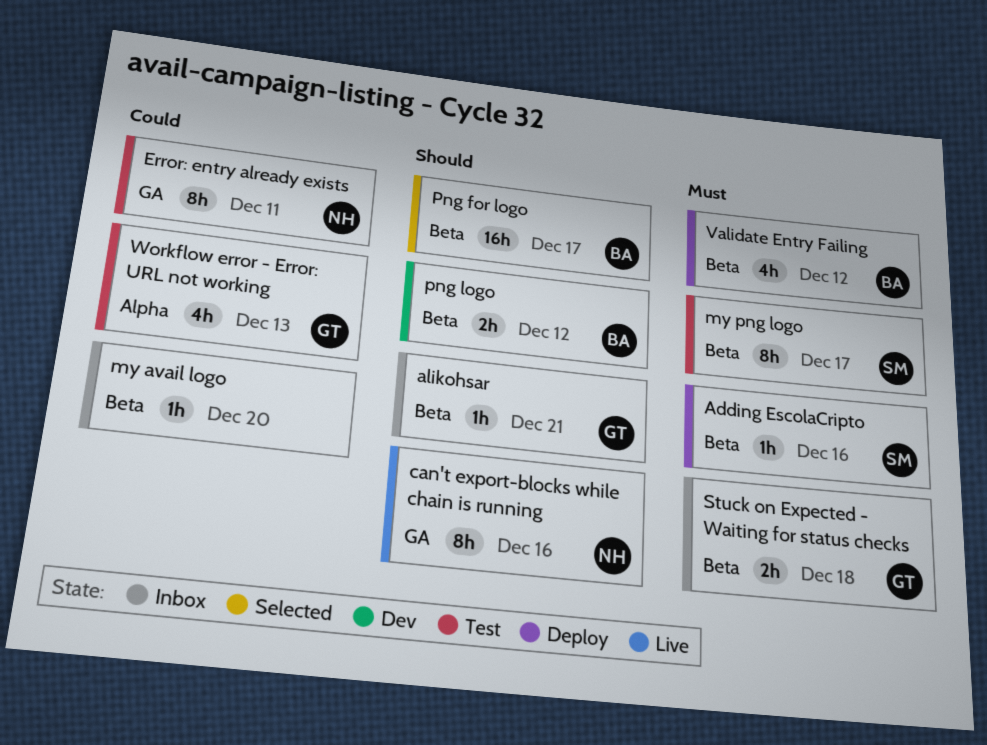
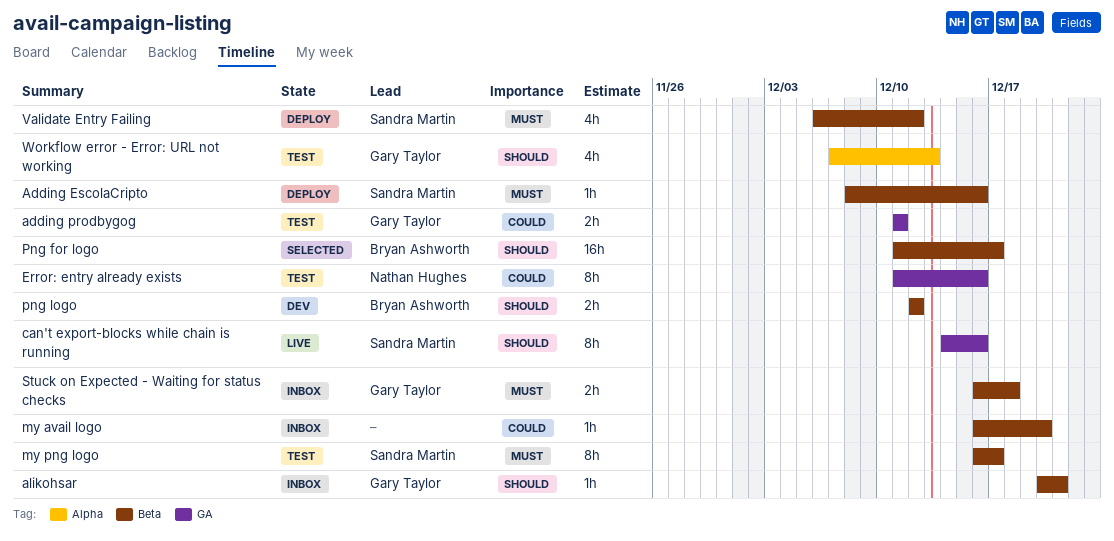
adding prodbygog: none -> present
can't export-blocks while chain is running, owner: Nathan Hughes -> Sandra Martin
Error: entry already exists, due: Dec 11 -> Dec 16
Validate Entry Failing, owner: Bryan Ashworth -> Sandra Martin
Workflow error - Error: URL not working, priority: Could -> Should

